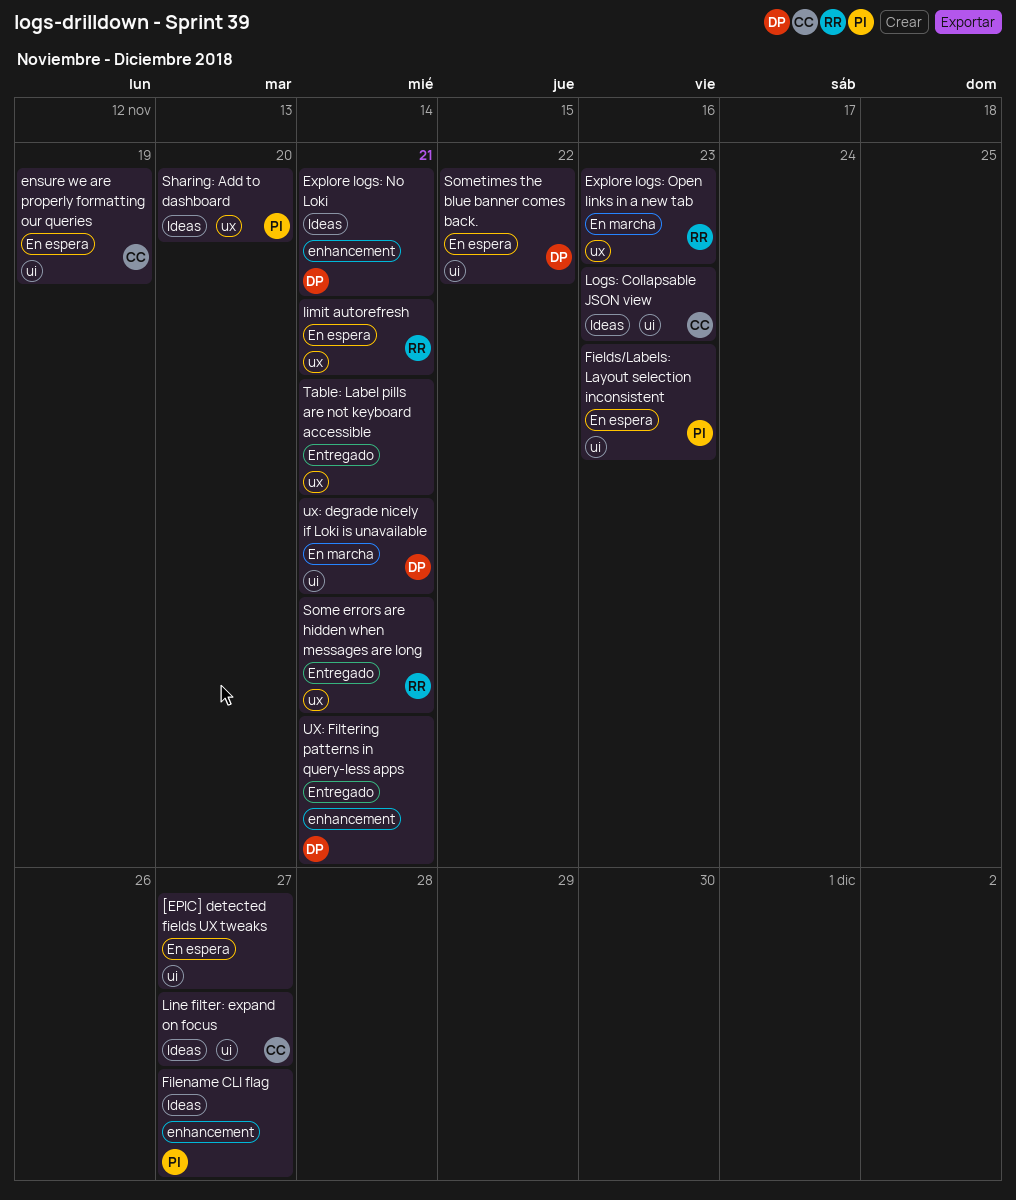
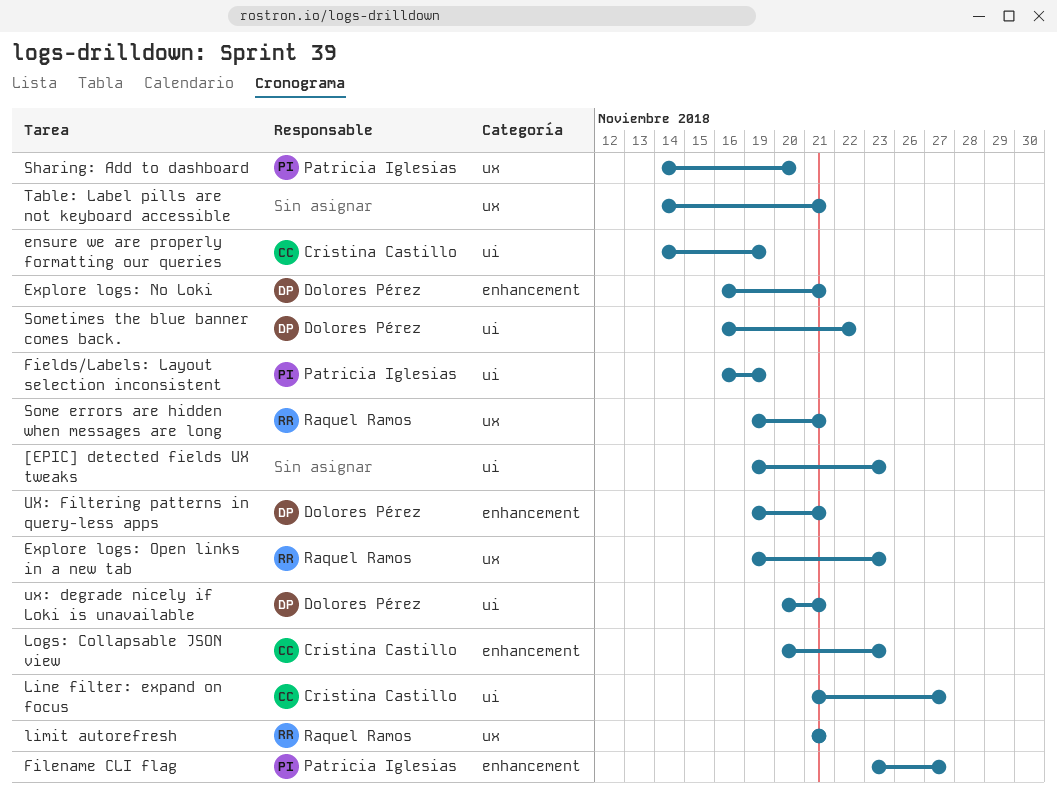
[EPIC] detected fields UX tweaks, due: Nov 27 -> Nov 23
Fields/Labels: Layout selection inconsistent, due: Nov 23 -> Nov 19
Logs: Collapsable JSON view, label: ui -> enhancement

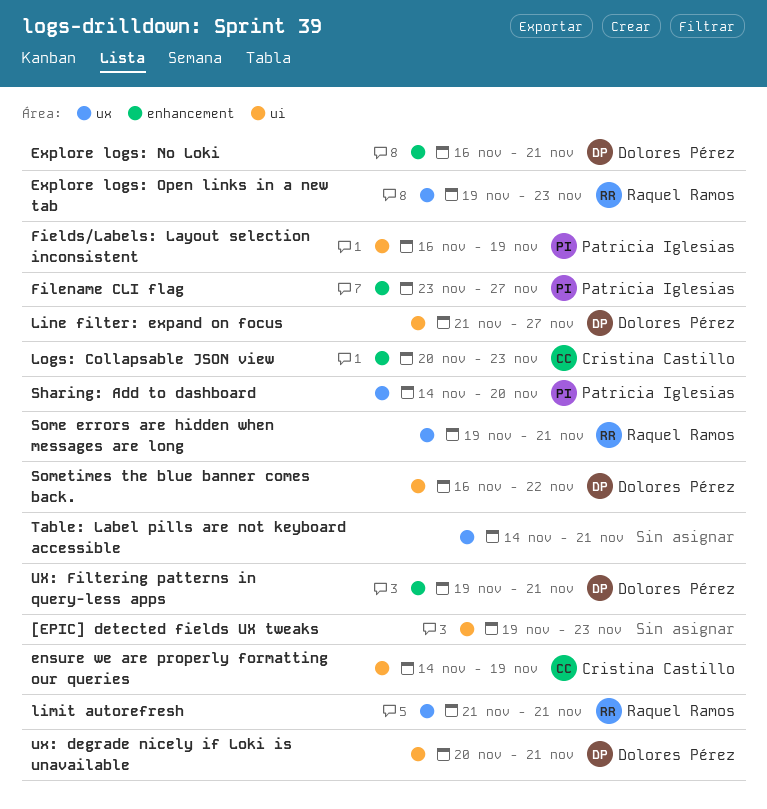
Line filter: expand on focus, owner: Cristina Castillo -> Dolores Pérez

